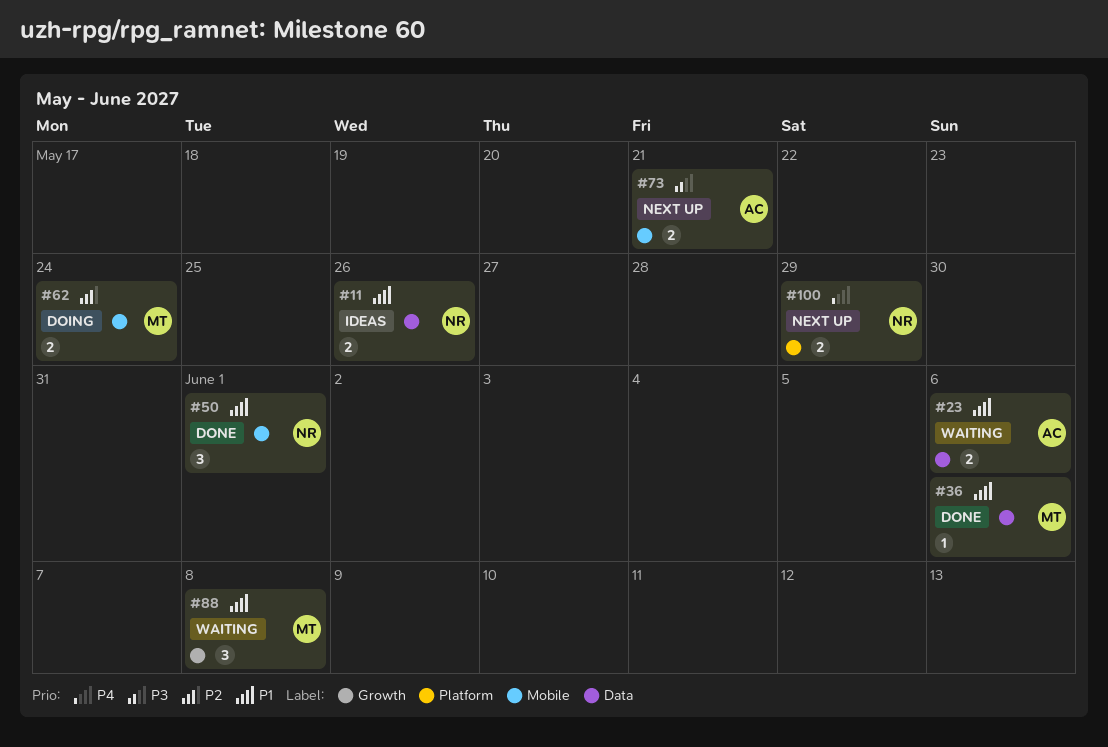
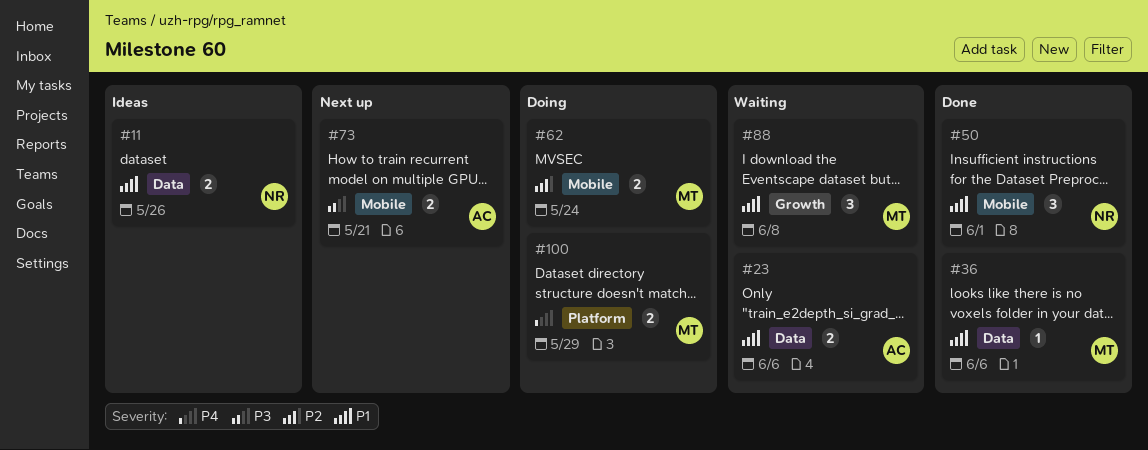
#100, status: Next up -> Doing
#100, owner: NR -> MT

